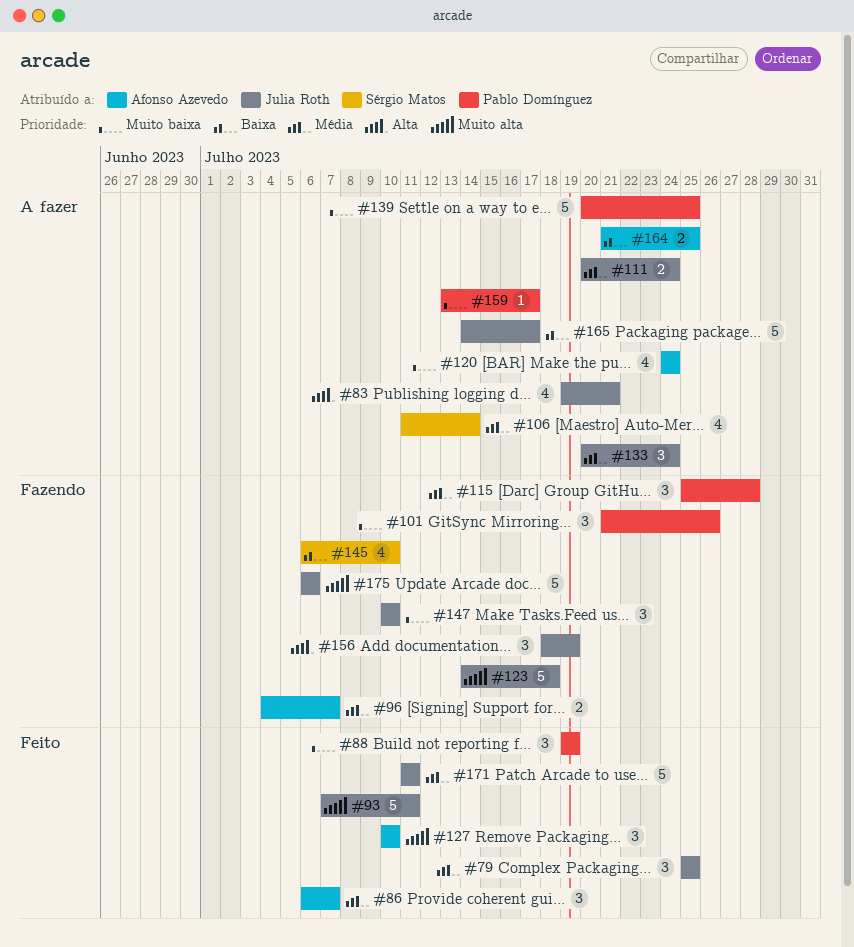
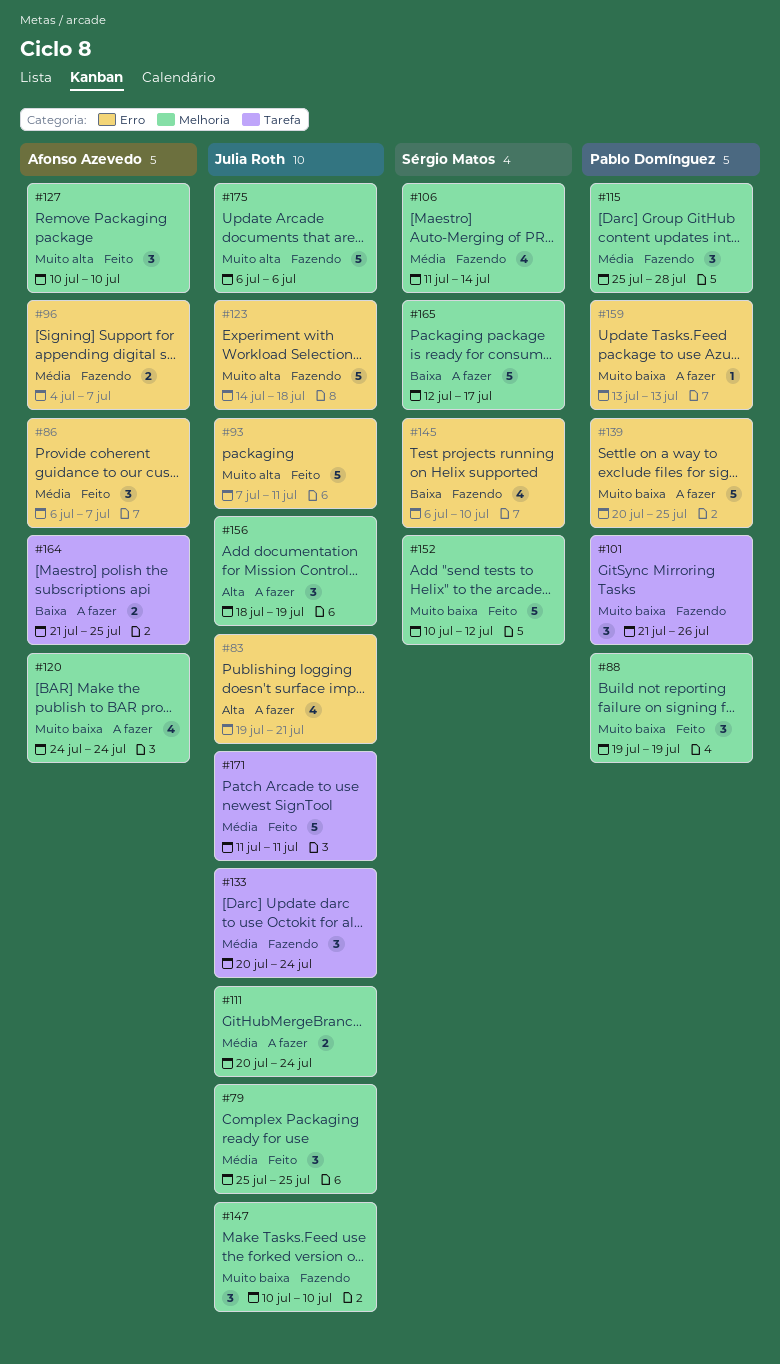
#106, status: A fazer -> Fazendo
#133, status: A fazer -> Fazendo
#152: none -> present
#156, status: Fazendo -> A fazer
#159, due: Jul 17 -> Jul 13
#165, owner: Julia Roth -> Sérgio Matos
#165, start: Jul 14 -> Jul 12

